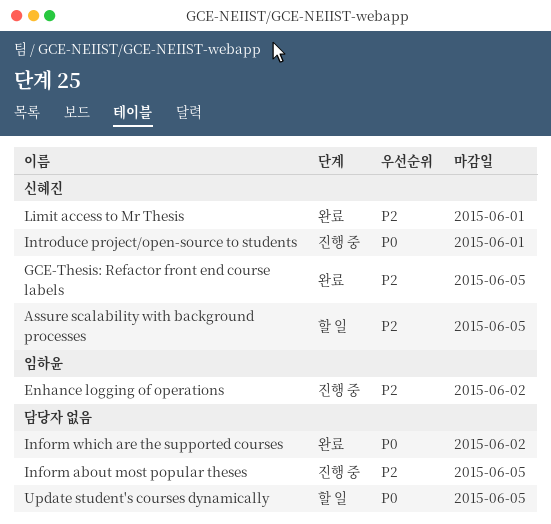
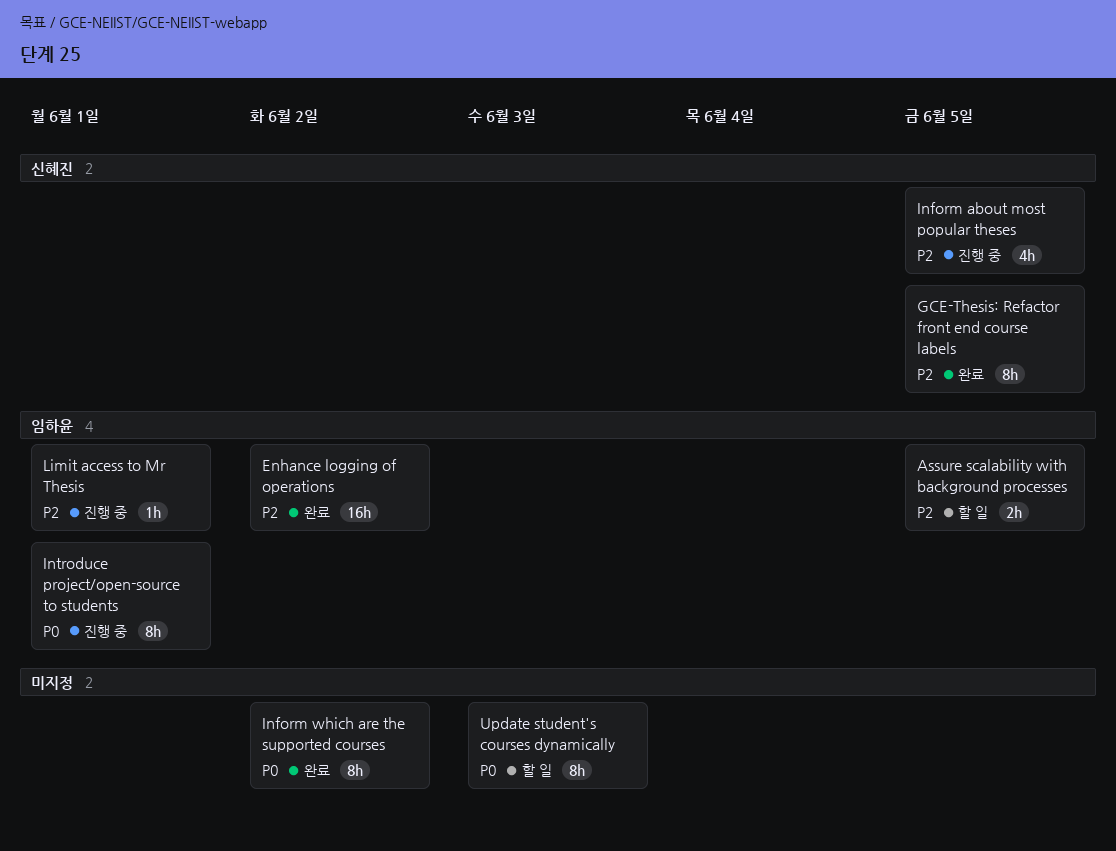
Assure scalability with background processes, owner: 신혜진 -> 임하윤
Enhance logging of operations, status: 진행 중 -> 완료
Inform about most popular theses, owner: none -> 신혜진
Introduce project/open-source to students, owner: 신혜진 -> 임하윤
Limit access to Mr Thesis, status: 완료 -> 진행 중
Limit access to Mr Thesis, owner: 신혜진 -> 임하윤
Update student's courses dynamically, due: Jun 5 -> Jun 3

